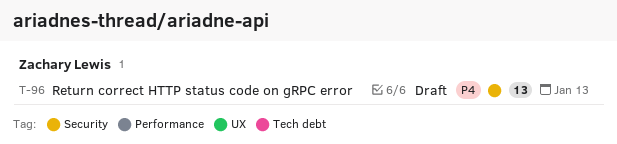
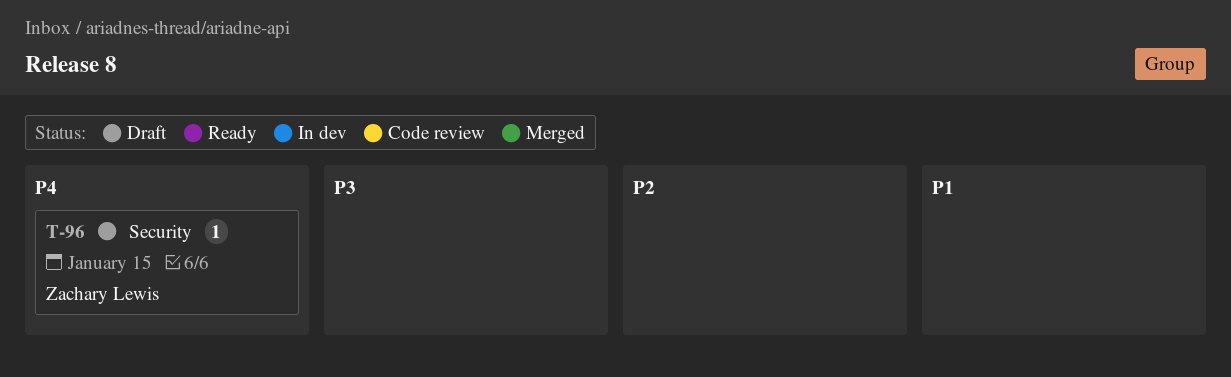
T-96, estimate: 13 -> 1
T-96, due: Jan 13 -> Jan 15

